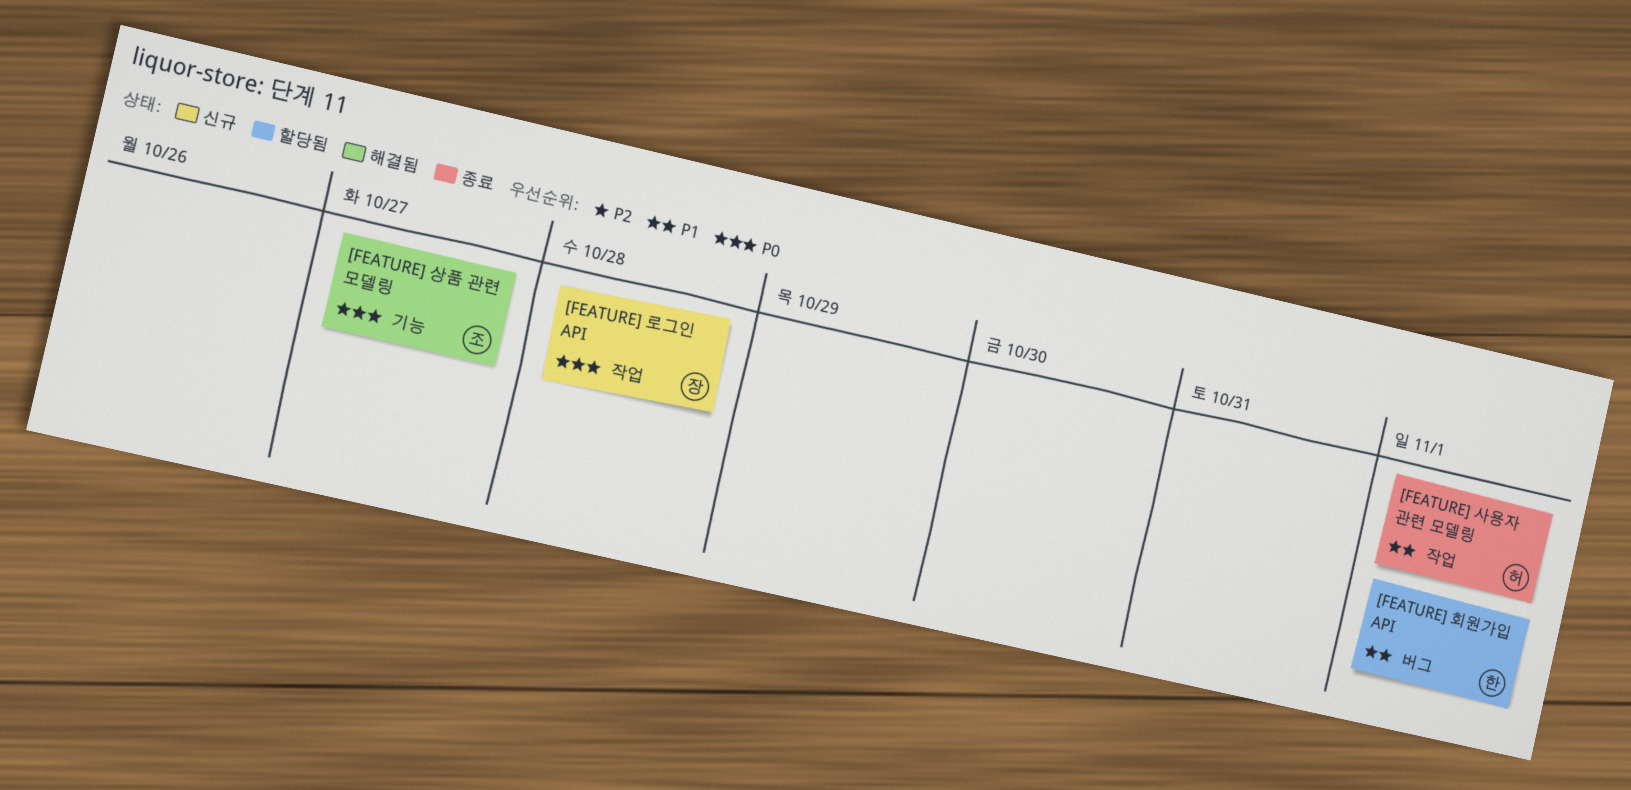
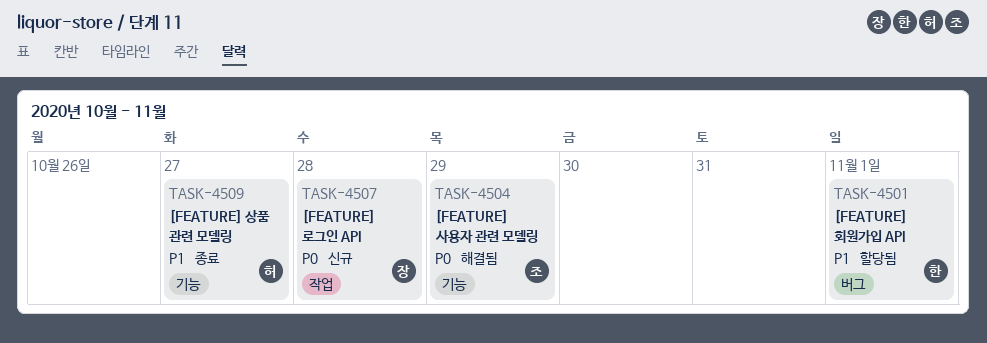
[FEATURE] 사용자 관련 모델링, status: 종료 -> 해결됨
[FEATURE] 사용자 관련 모델링, owner: 허 -> 조
[FEATURE] 사용자 관련 모델링, priority: P1 -> P0
[FEATURE] 사용자 관련 모델링, label: 작업 -> 기능
[FEATURE] 사용자 관련 모델링, due: Nov 1 -> Oct 29
[FEATURE] 상품 관련 모델링, status: 해결됨 -> 종료
[FEATURE] 상품 관련 모델링, owner: 조 -> 허
[FEATURE] 상품 관련 모델링, priority: P0 -> P1

